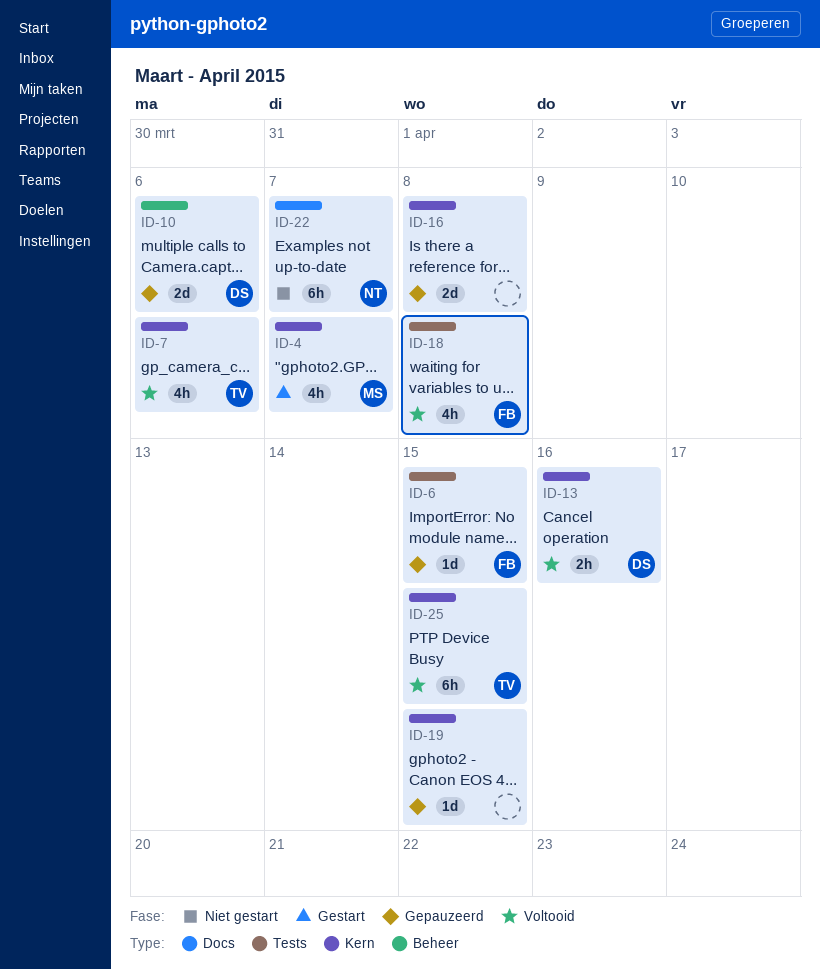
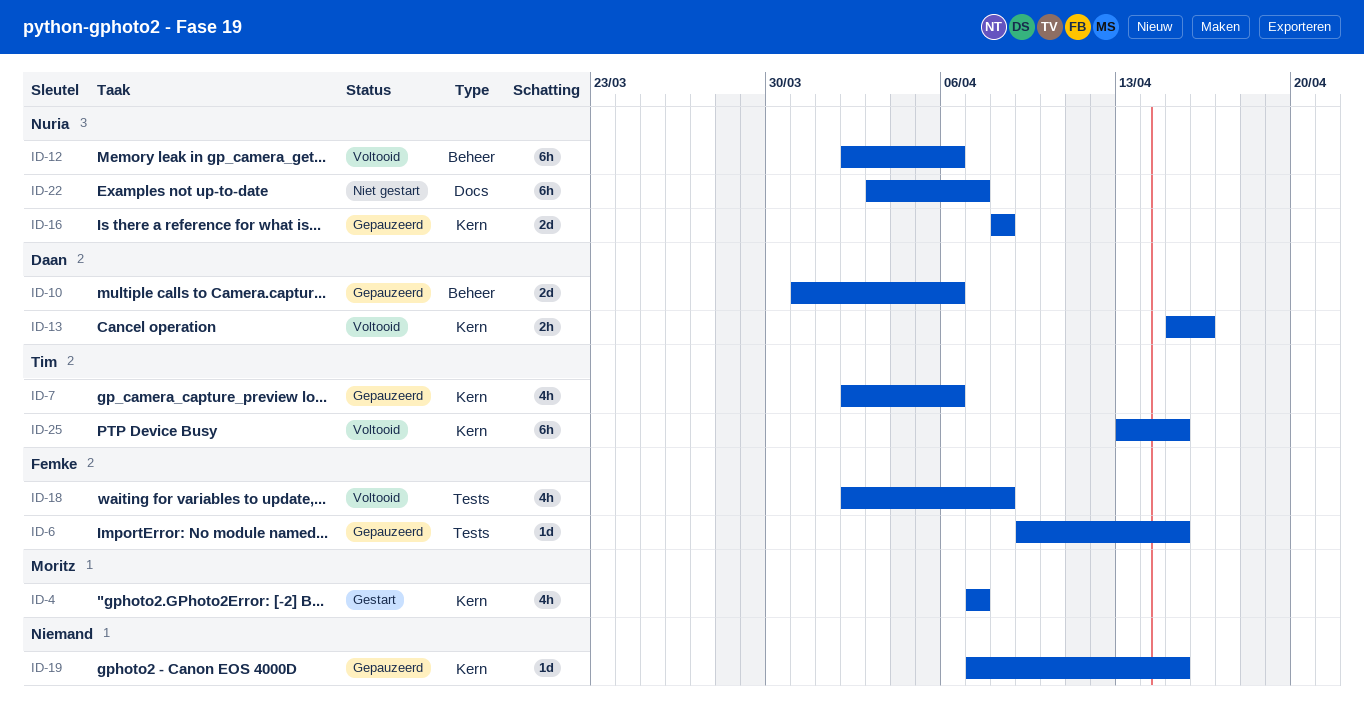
ID-7, status: Voltooid -> Gepauzeerd
ID-12: none -> present
ID-16, owner: none -> Nuria

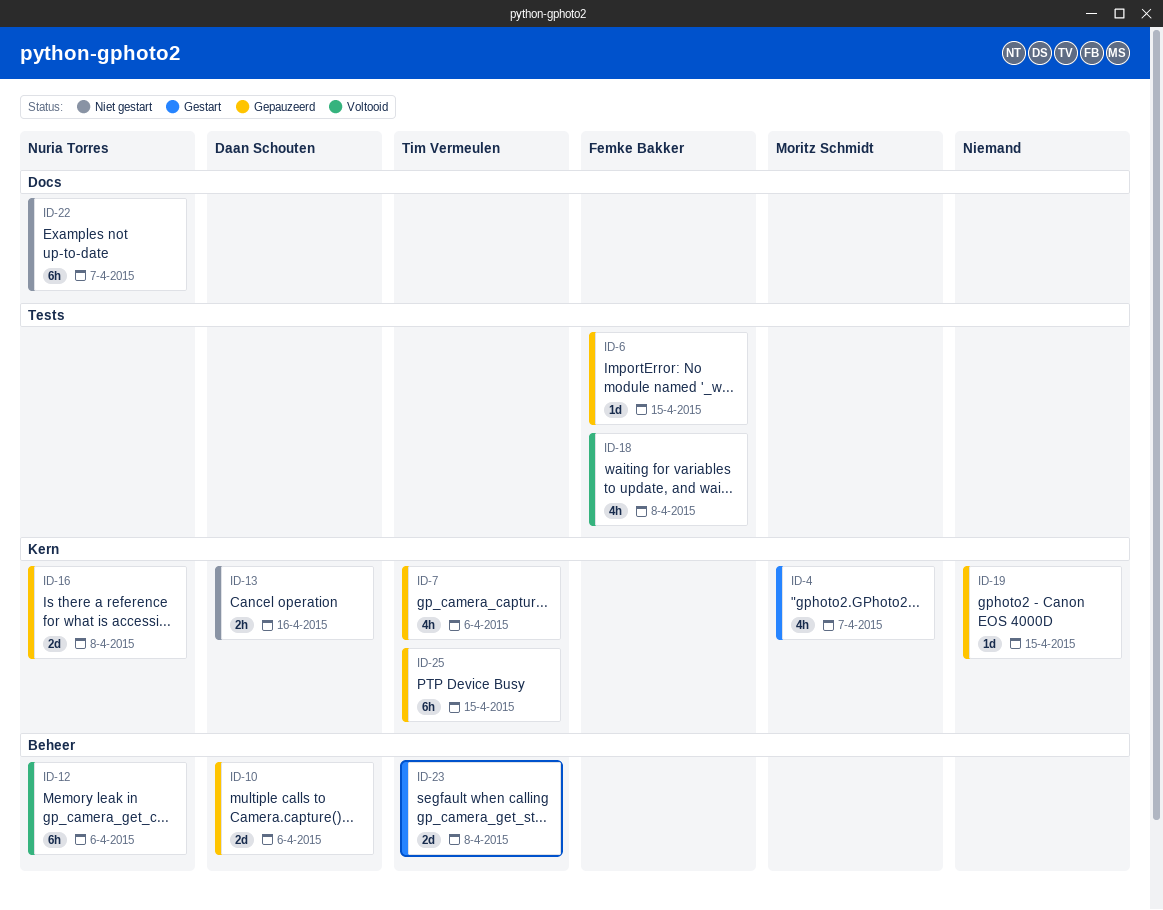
ID-13, status: Voltooid -> Niet gestart
ID-23: none -> present
ID-25, status: Voltooid -> Gepauzeerd

